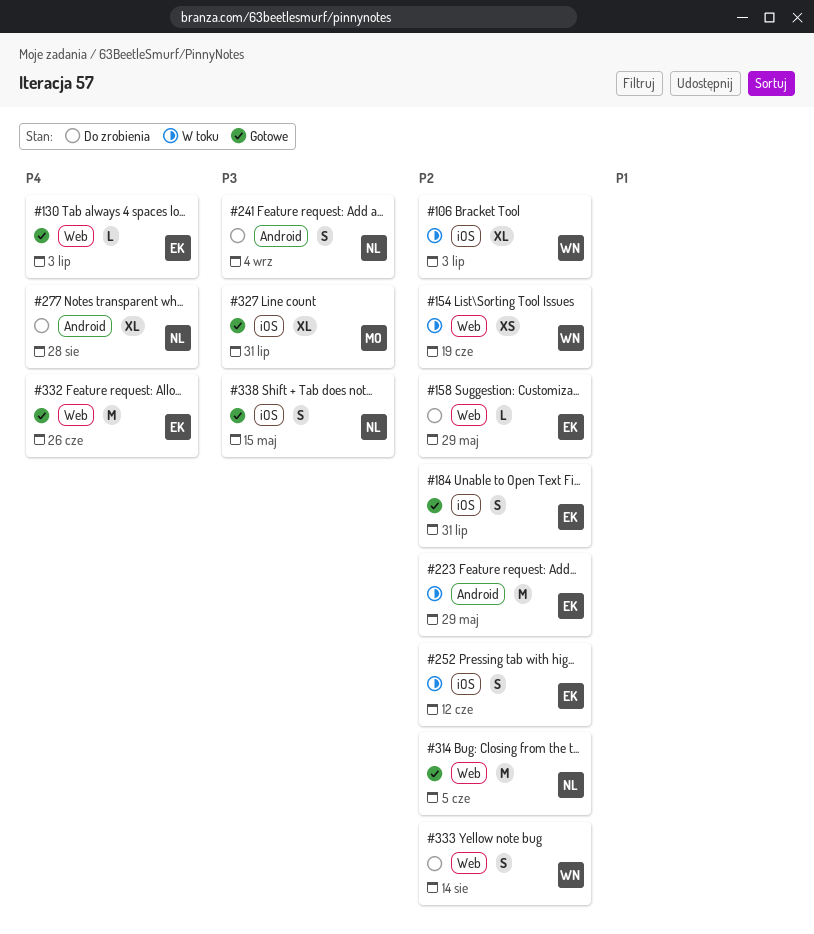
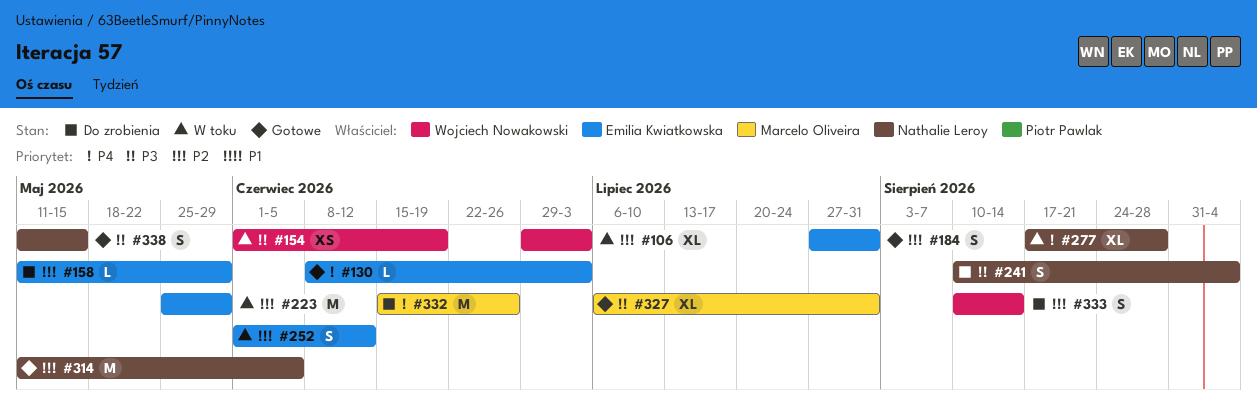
#154, priority: P2 -> P3
#277, status: Do zrobienia -> W toku
#332, status: Gotowe -> Do zrobienia
#332, owner: Emilia Kwiatkowska -> Marcelo Oliveira

